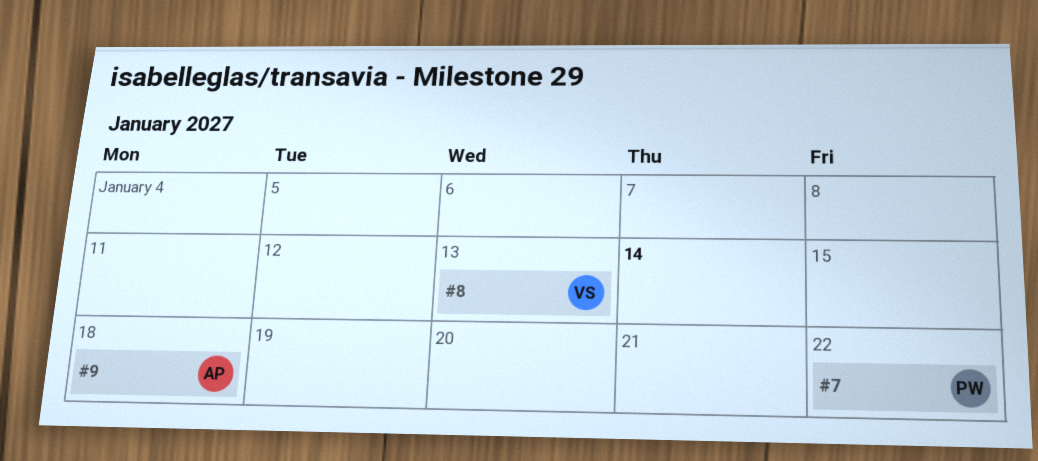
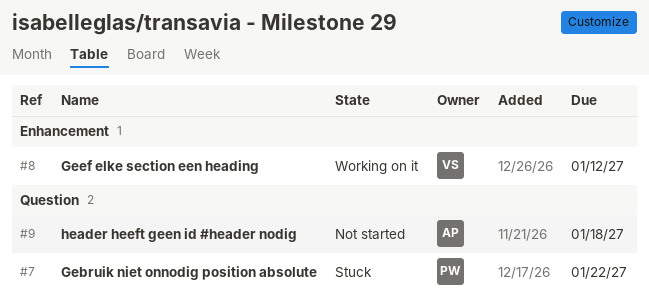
#8, due: Jan 13 -> Jan 12

